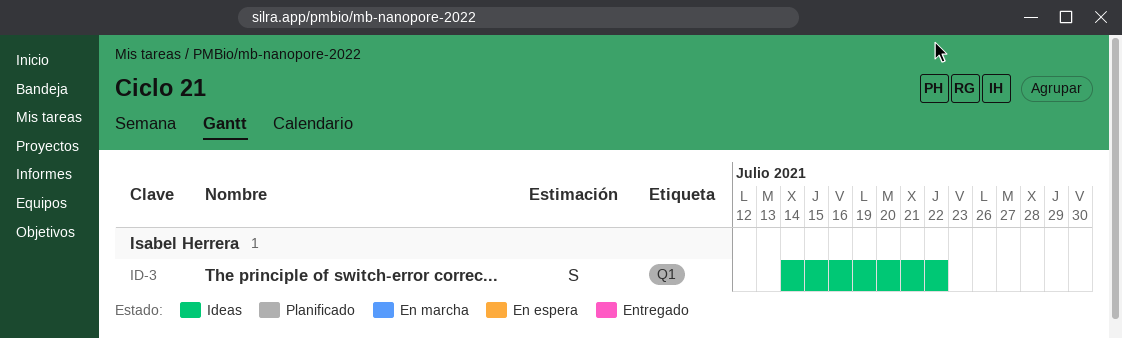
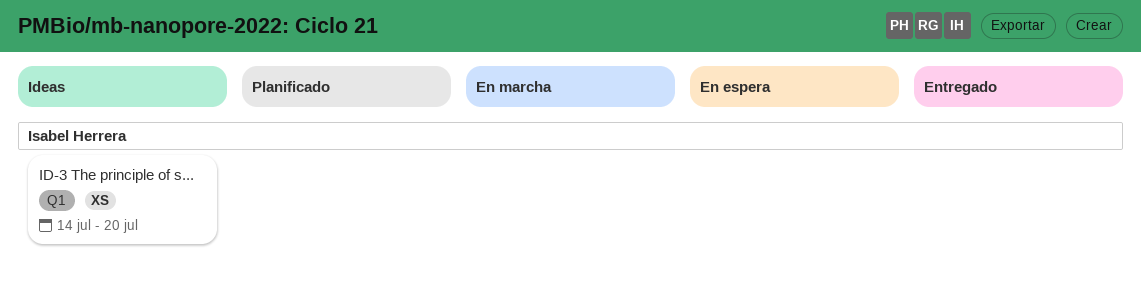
ID-3, estimate: S -> XS
ID-3, due: Jul 22 -> Jul 20

